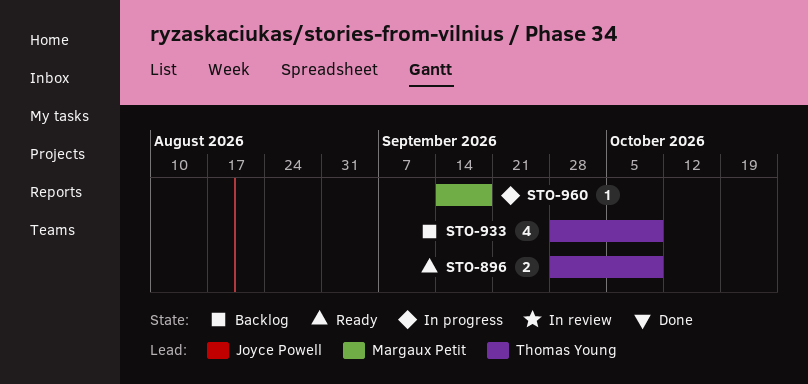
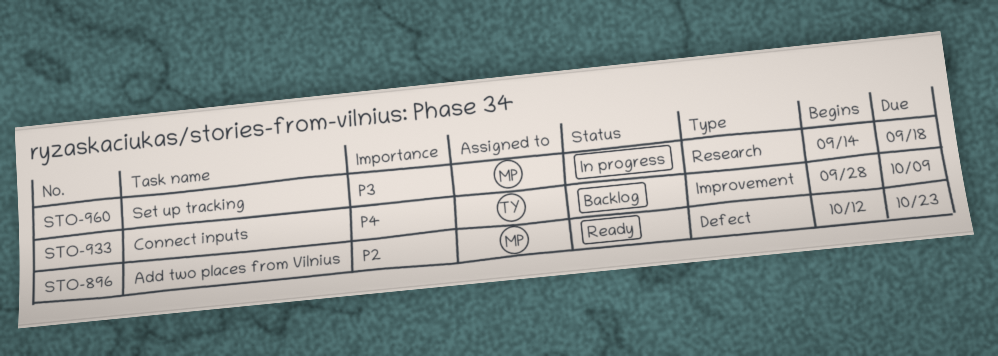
STO-896, owner: Thomas Young -> Margaux Petit
STO-896, start: Sep 28 -> Oct 12
STO-896, due: Oct 9 -> Oct 23

